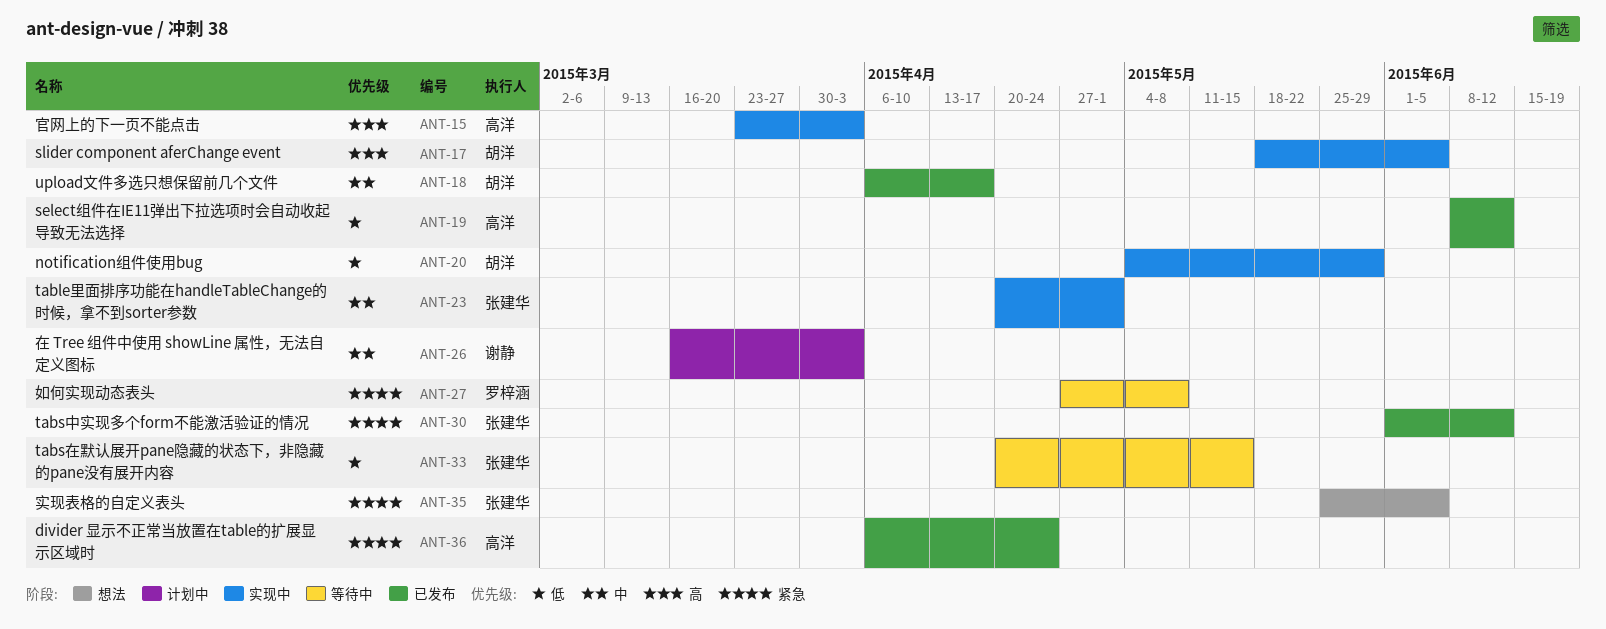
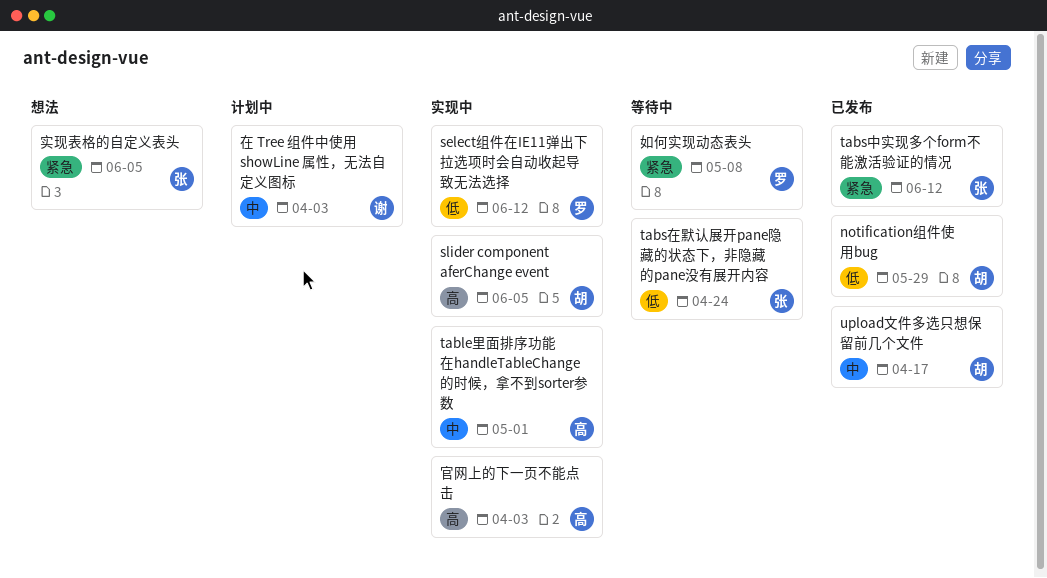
divider 显示不正常当放置在table的扩展显示区域时: present -> none
notification组件使用bug, status: 实现中 -> 已发布
select组件在IE11弹出下拉选项时会自动收起导致无法选择, status: 已发布 -> 实现中
select组件在IE11弹出下拉选项时会自动收起导致无法选择, owner: 高洋 -> 罗梓涵
table里面排序功能在handleTableChange的时候，拿不到sorter参数, owner: 张建华 -> 高洋
tabs在默认展开pane隐藏的状态下，非隐藏的pane没有展开内容, due: May 15 -> Apr 24

